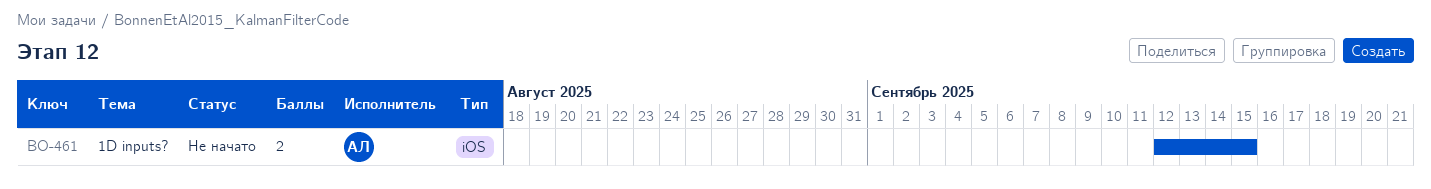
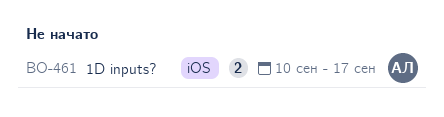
BO-461, start: Sep 12 -> Sep 10
BO-461, due: Sep 15 -> Sep 17

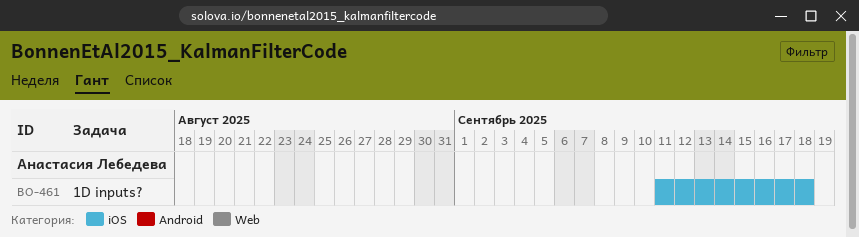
BO-461, start: Sep 10 -> Sep 11
BO-461, due: Sep 17 -> Sep 18

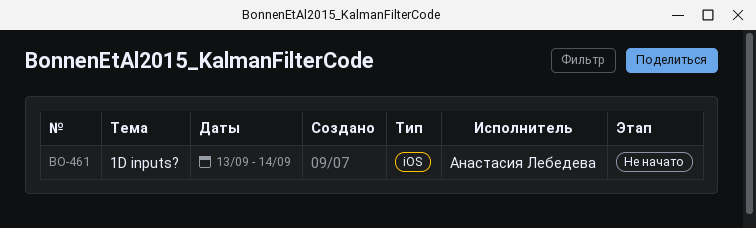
BO-461, start: Sep 11 -> Sep 13
BO-461, due: Sep 18 -> Sep 14

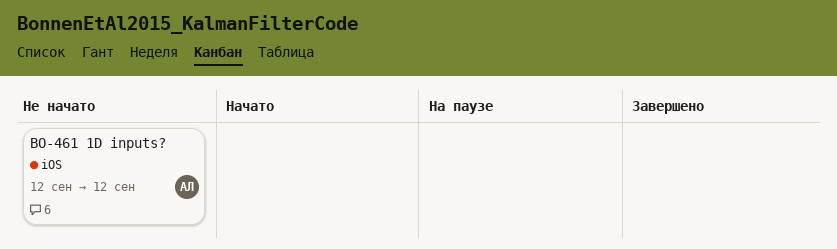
BO-461, start: Sep 13 -> Sep 12
BO-461, due: Sep 14 -> Sep 12

